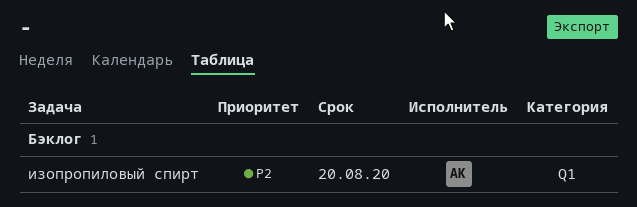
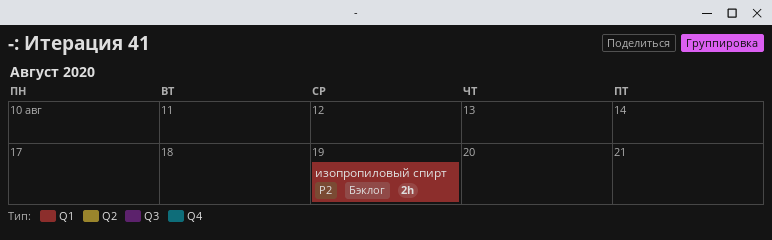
изопропиловый спирт, due: Aug 20 -> Aug 19

